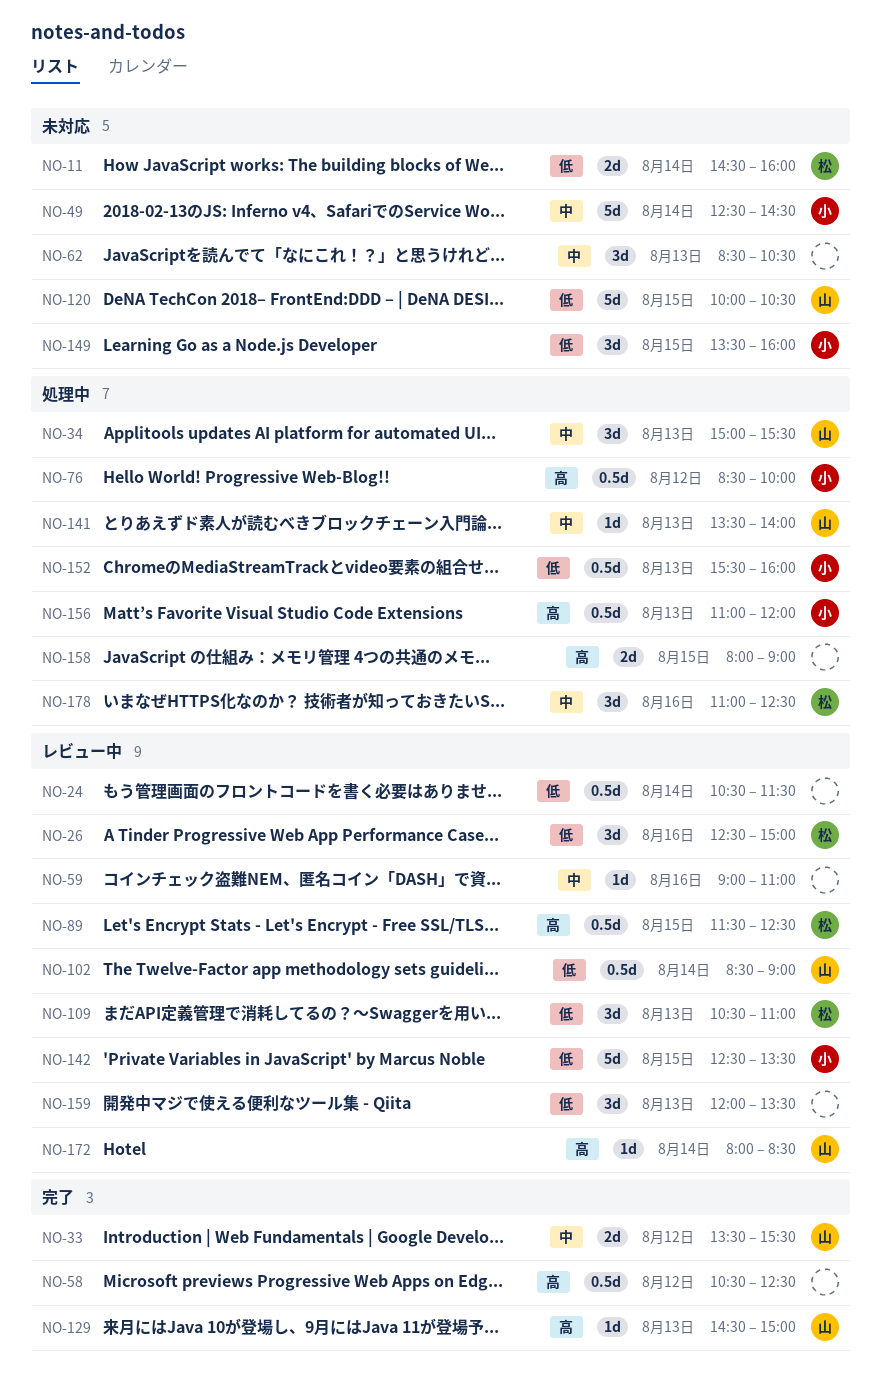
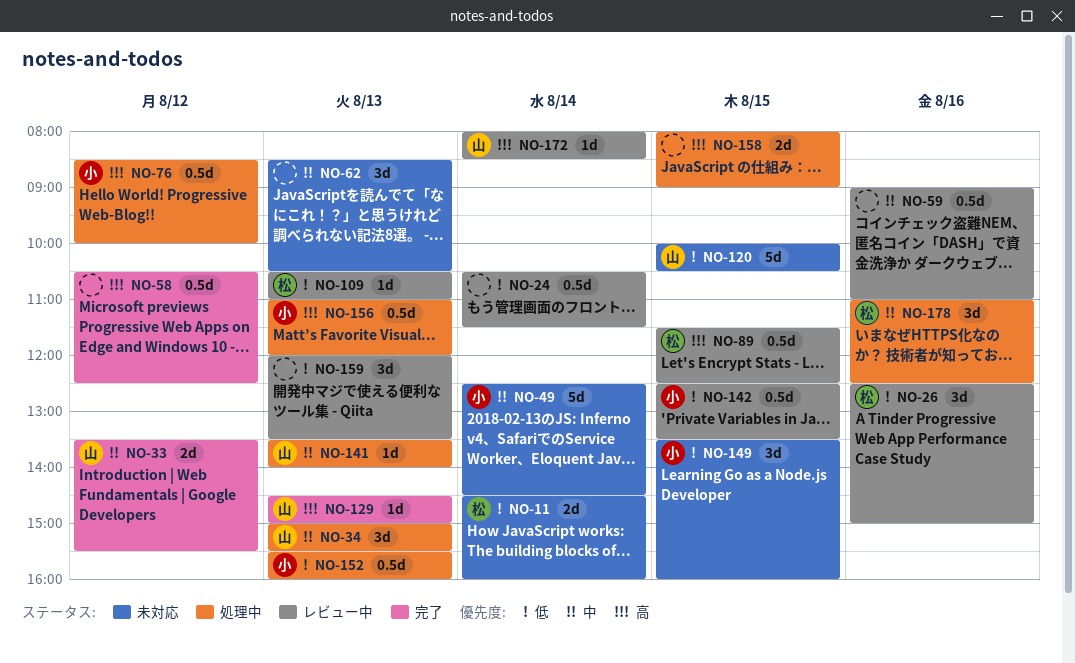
NO-59, estimate: 1d -> 0.5d
NO-102: present -> none
NO-109, estimate: 3d -> 1d
NO-142, estimate: 5d -> 0.5d

